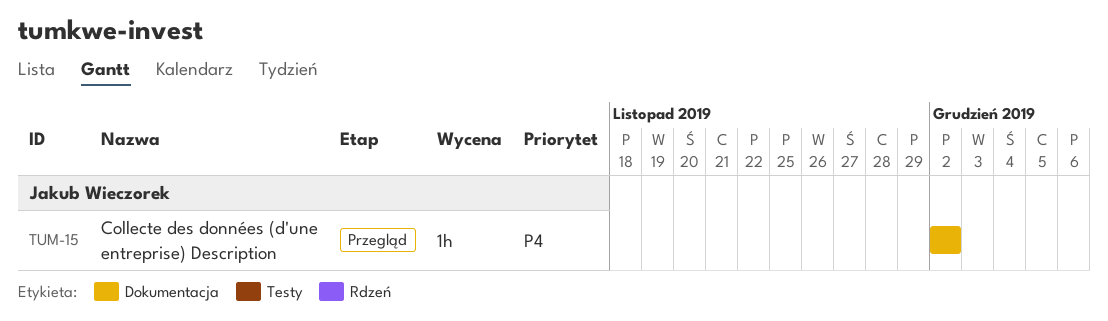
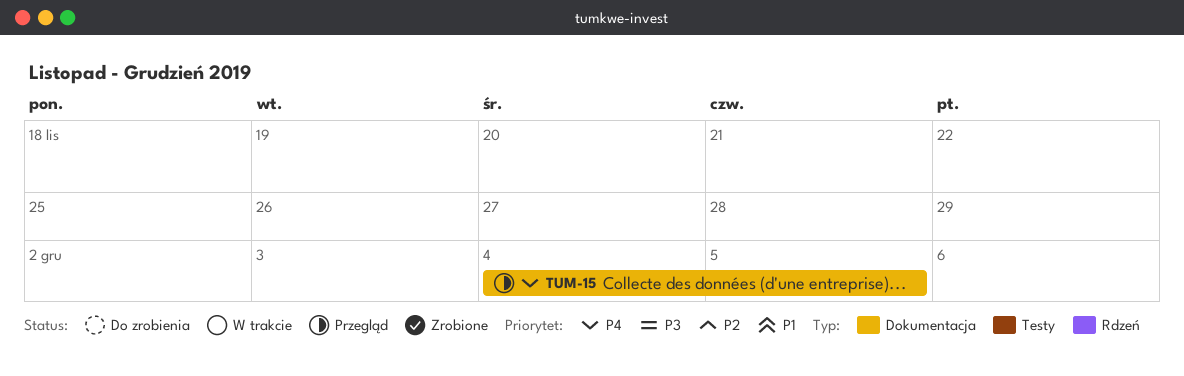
TUM-15, start: Dec 2 -> Dec 4
TUM-15, due: Dec 2 -> Dec 5

